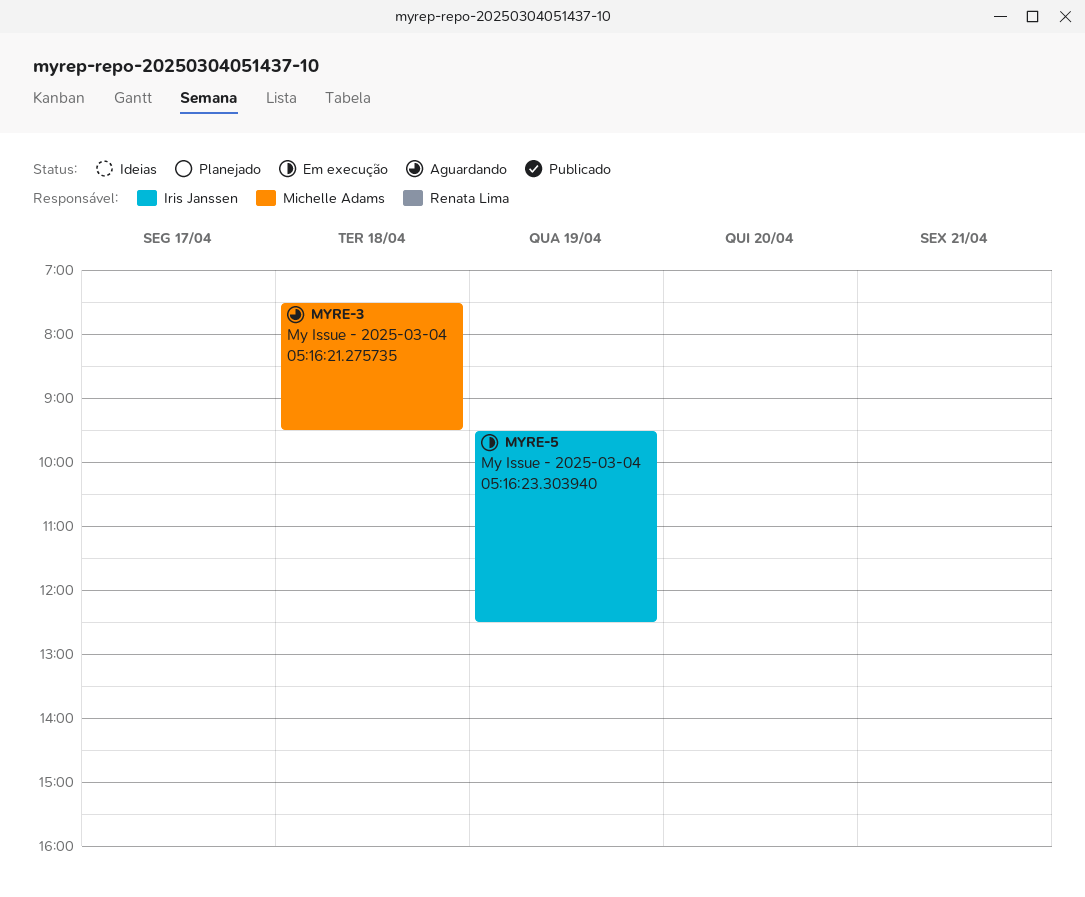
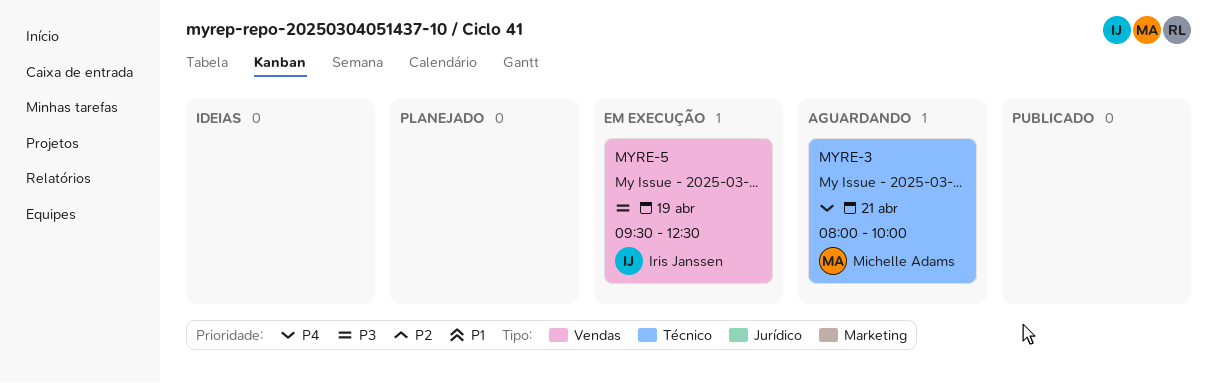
MYRE-3, day: Apr 18 -> Apr 21
MYRE-3, begins: 07:30 -> 08:00
MYRE-3, ends: 09:30 -> 10:00

